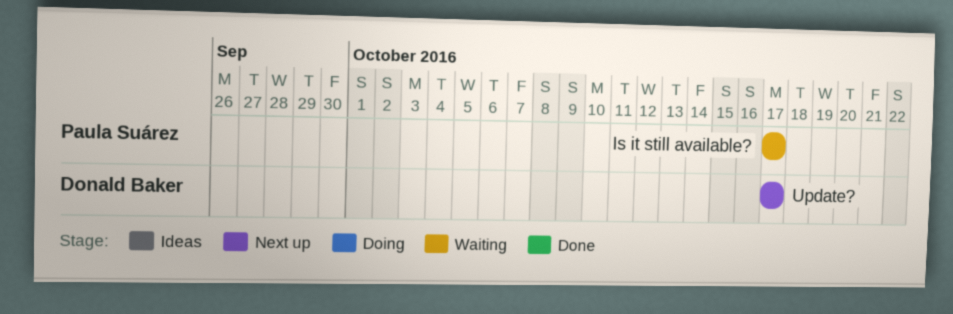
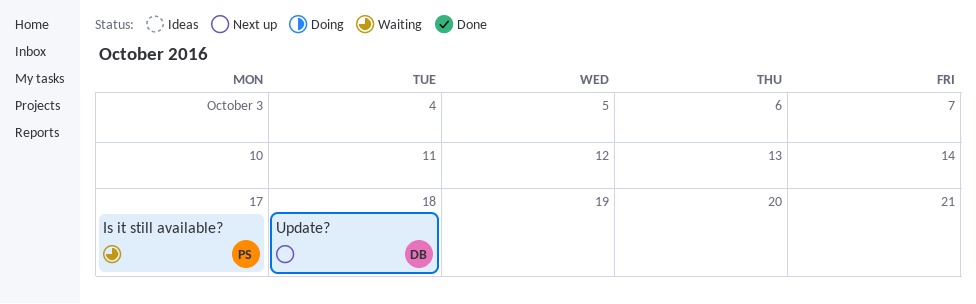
Update?, due: Oct 17 -> Oct 18

